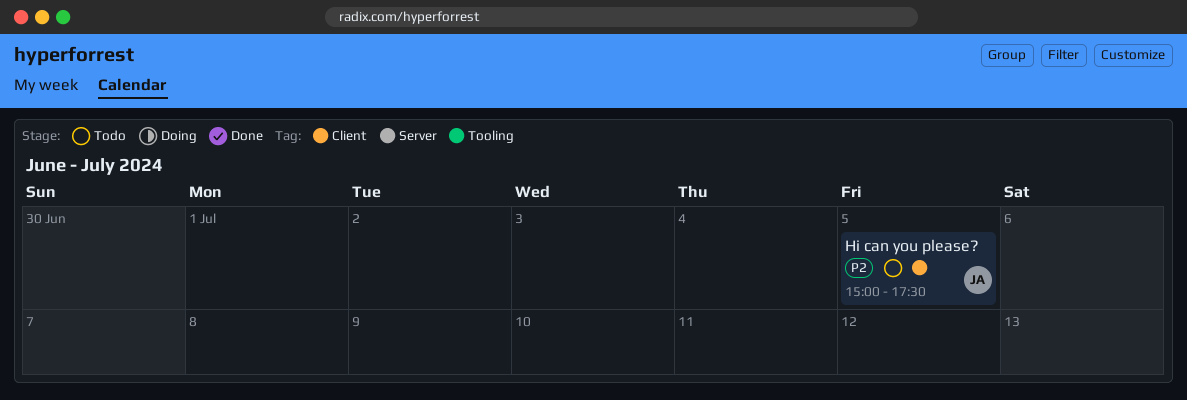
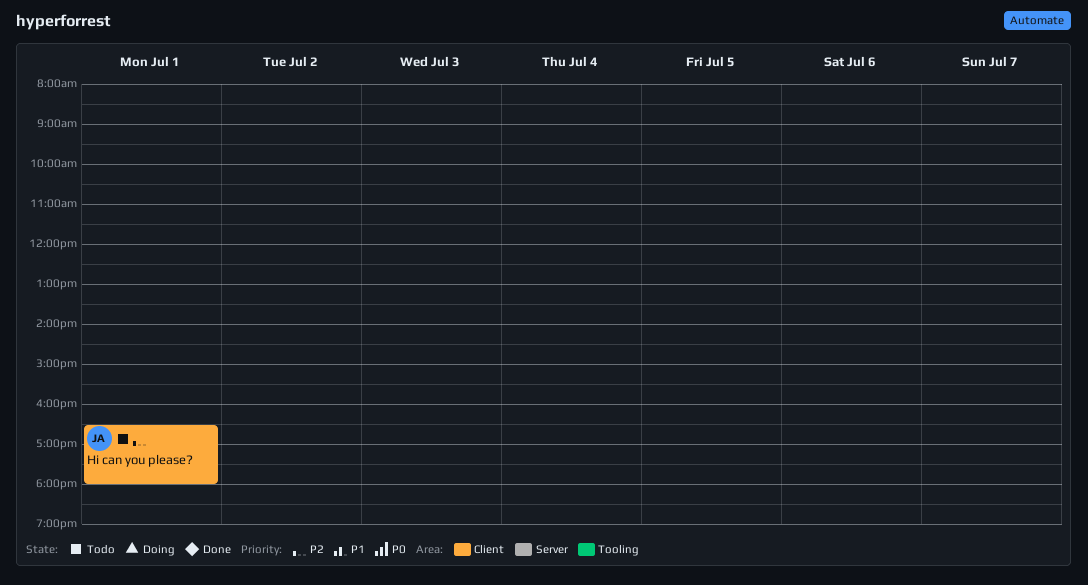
Hi can you please?, day: Jul 5 -> Jul 1
Hi can you please?, begins: 15:00 -> 16:30
Hi can you please?, ends: 17:30 -> 18:00

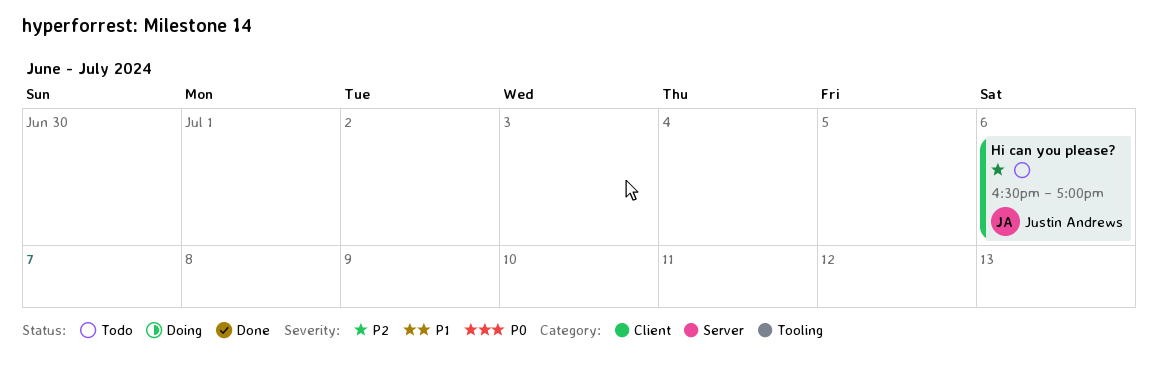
Hi can you please?, day: Jul 1 -> Jul 6
Hi can you please?, ends: 18:00 -> 17:00

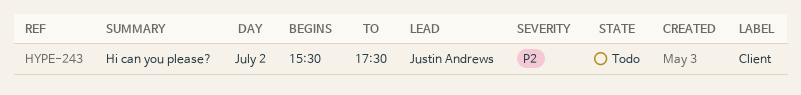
Hi can you please?, day: Jul 6 -> Jul 2
Hi can you please?, begins: 16:30 -> 15:30
Hi can you please?, ends: 17:00 -> 17:30

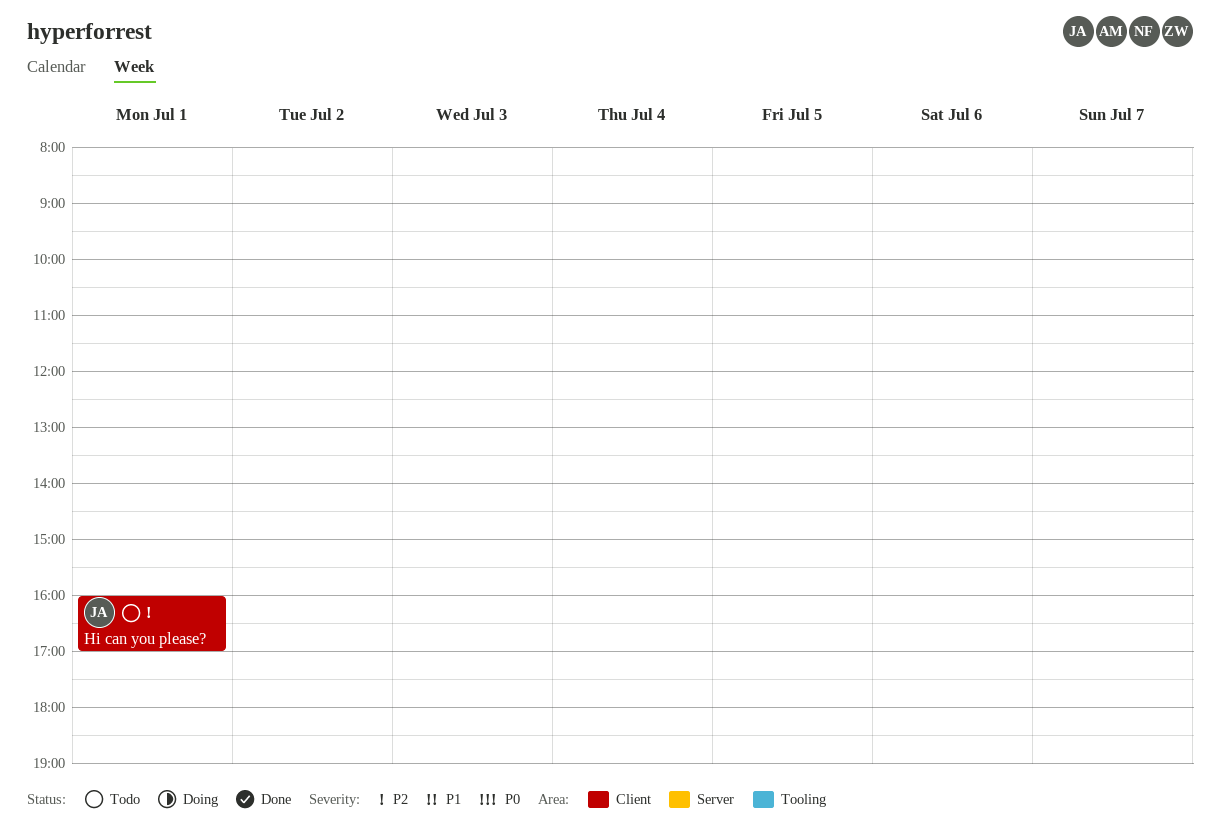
Hi can you please?, day: Jul 2 -> Jul 1
Hi can you please?, begins: 15:30 -> 16:00
Hi can you please?, ends: 17:30 -> 17:00

